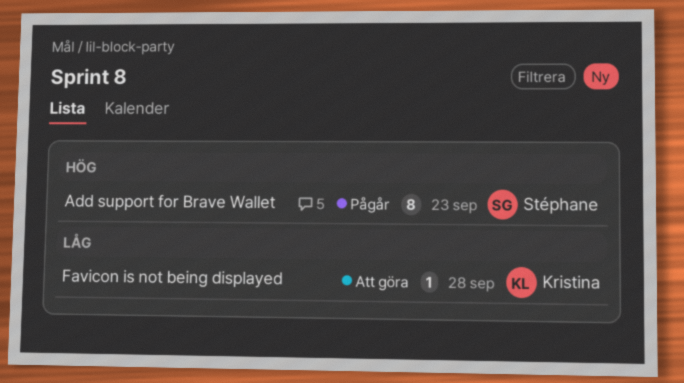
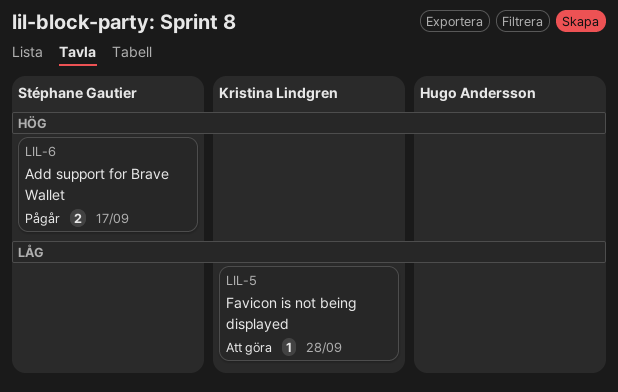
Add support for Brave Wallet, estimate: 8 -> 2
Add support for Brave Wallet, due: Sep 23 -> Sep 17

